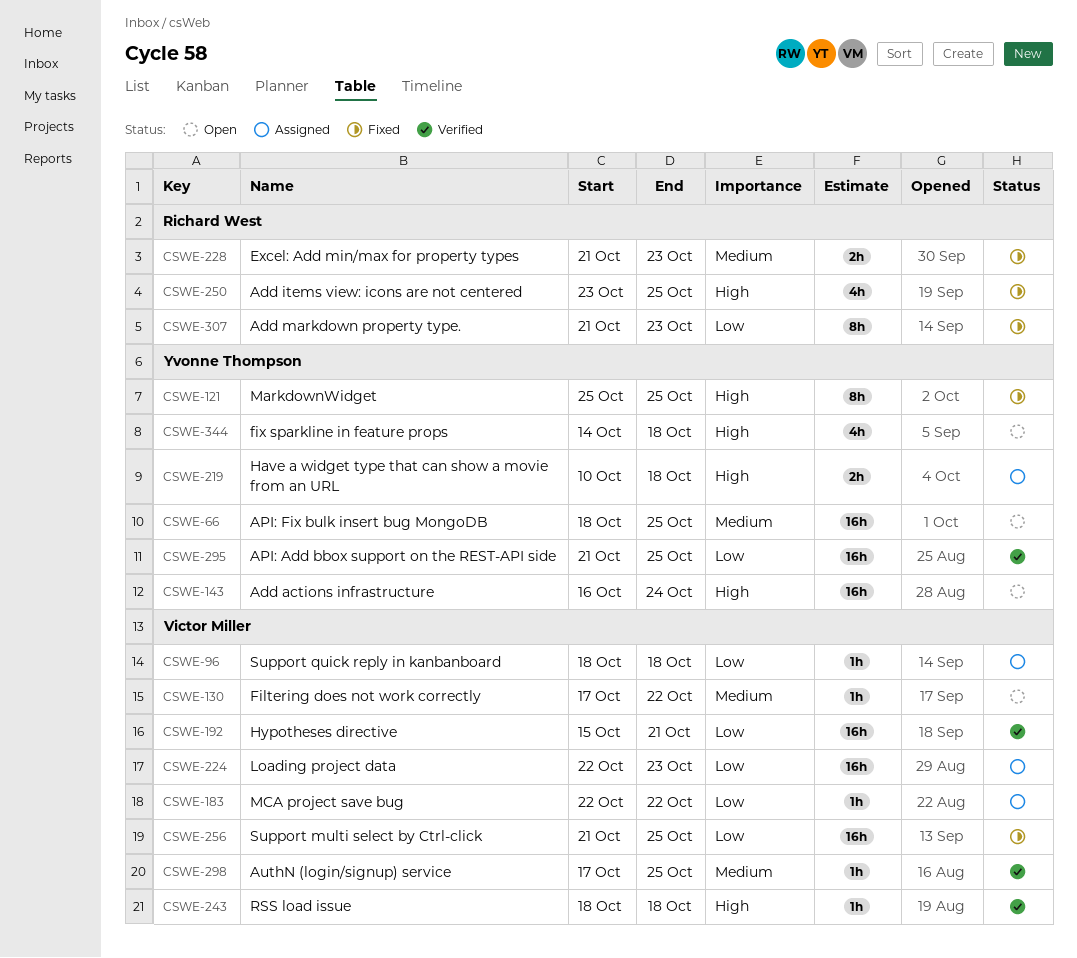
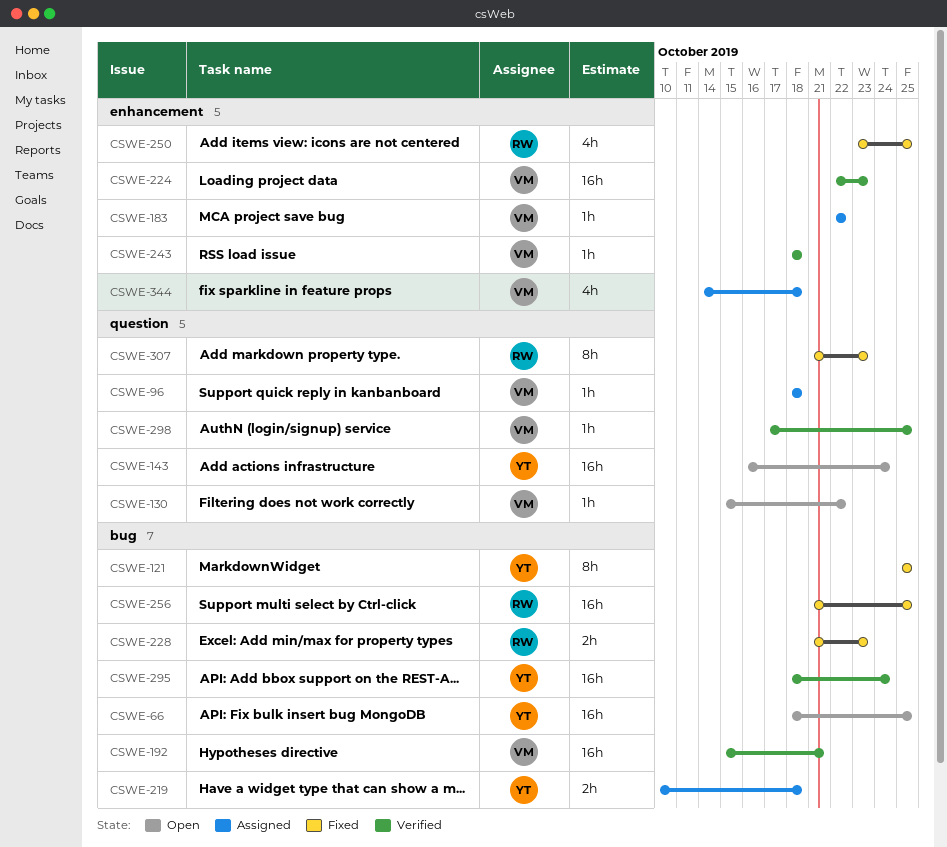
CSWE-130, start: Oct 17 -> Oct 15
CSWE-224, status: Assigned -> Verified
CSWE-256, owner: Victor Miller -> Richard West
CSWE-295, start: Oct 21 -> Oct 18
CSWE-295, due: Oct 25 -> Oct 24
CSWE-344, status: Open -> Assigned
CSWE-344, owner: Yvonne Thompson -> Victor Miller

